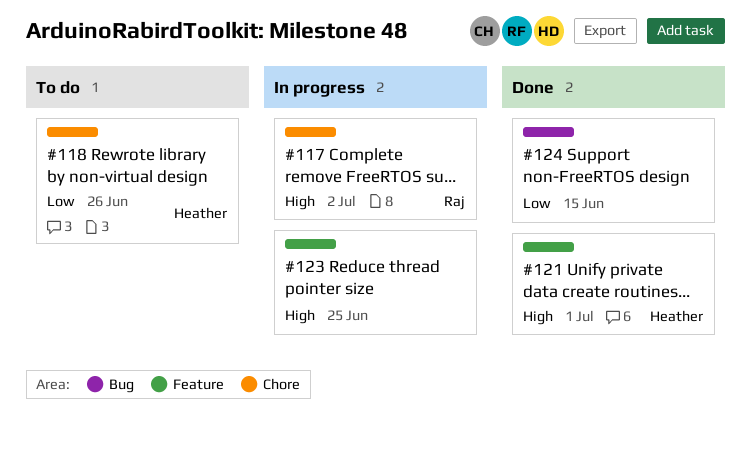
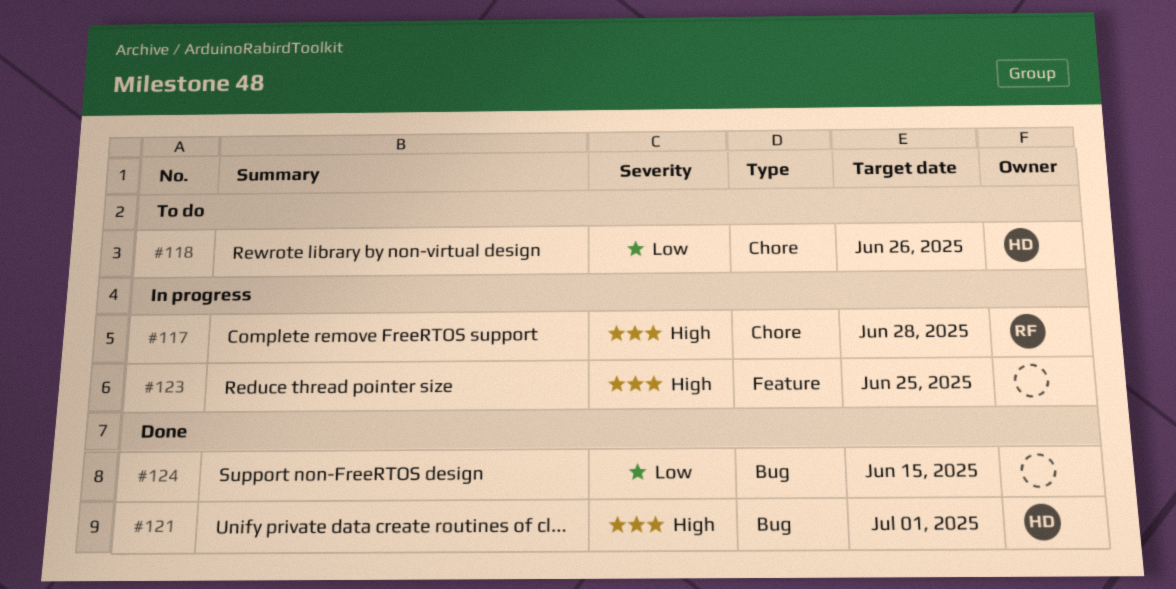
#117, due: Jul 2 -> Jun 28
#121, label: Feature -> Bug

